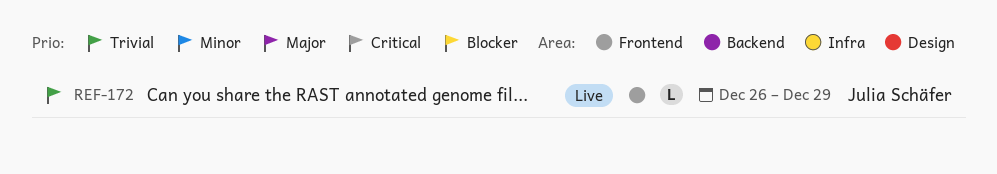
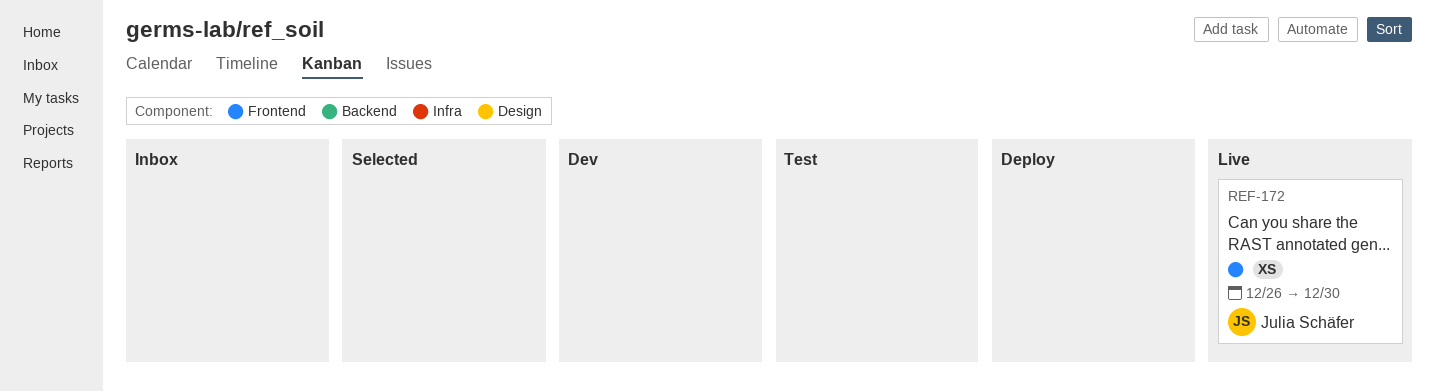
REF-172, estimate: L -> XS
REF-172, due: Dec 29 -> Dec 30

